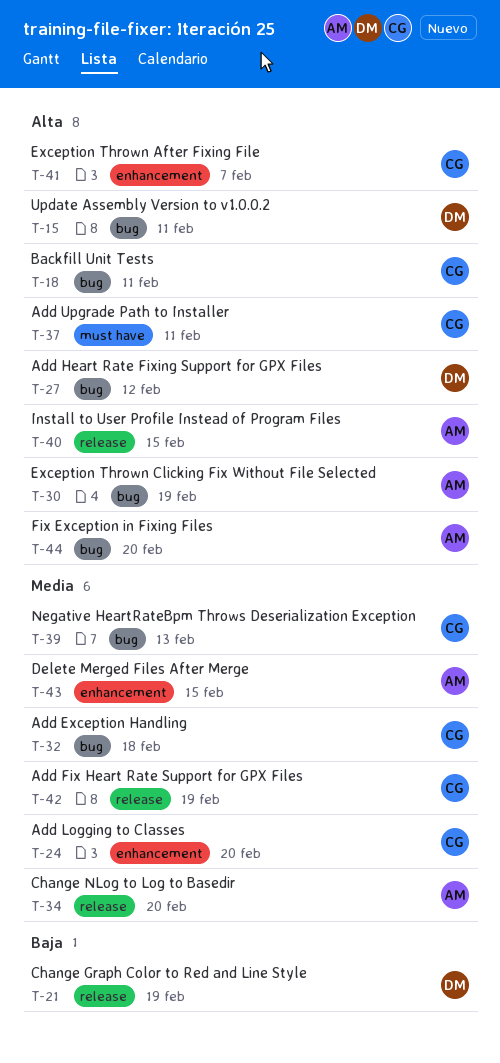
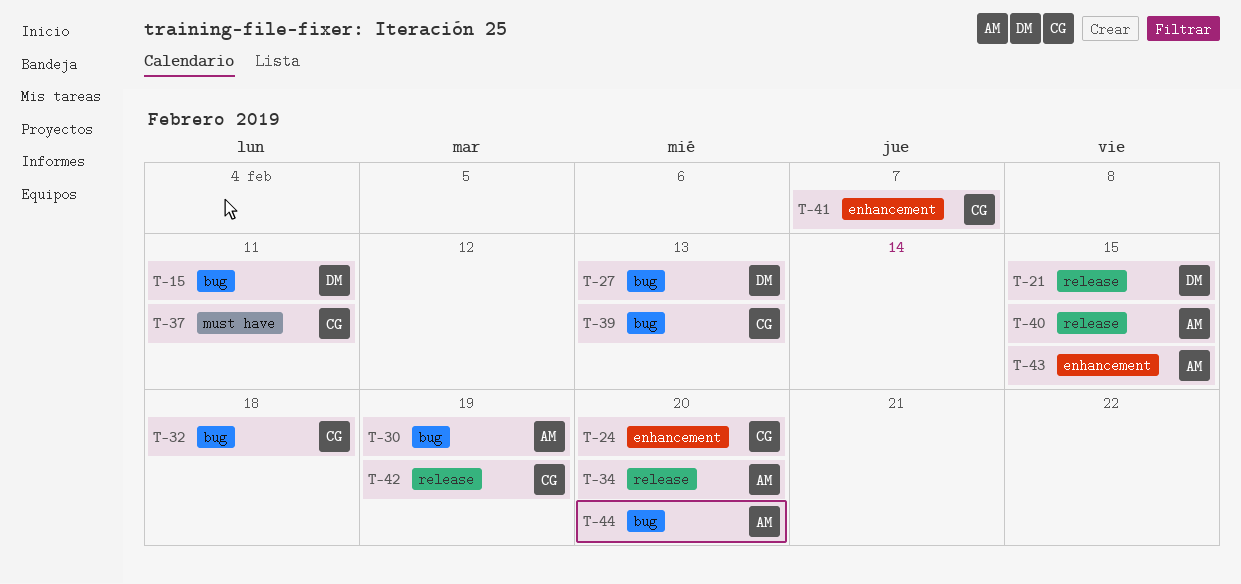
T-18: present -> none
T-21, due: Feb 19 -> Feb 15
T-27, due: Feb 12 -> Feb 13

